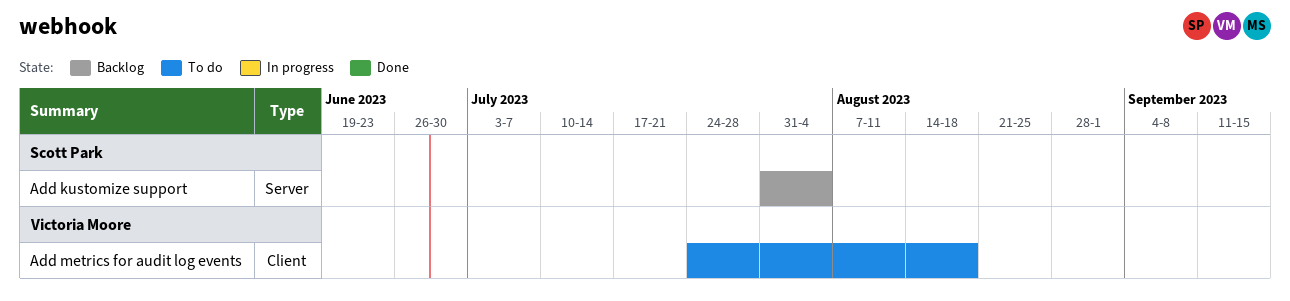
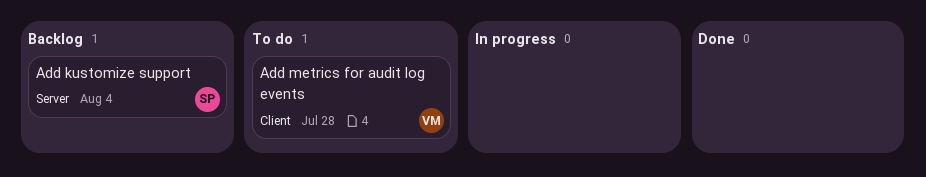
Add metrics for audit log events, due: Aug 18 -> Jul 28

